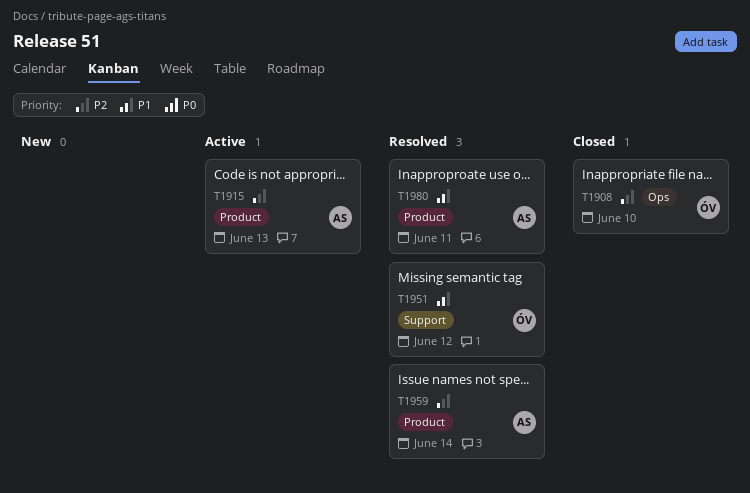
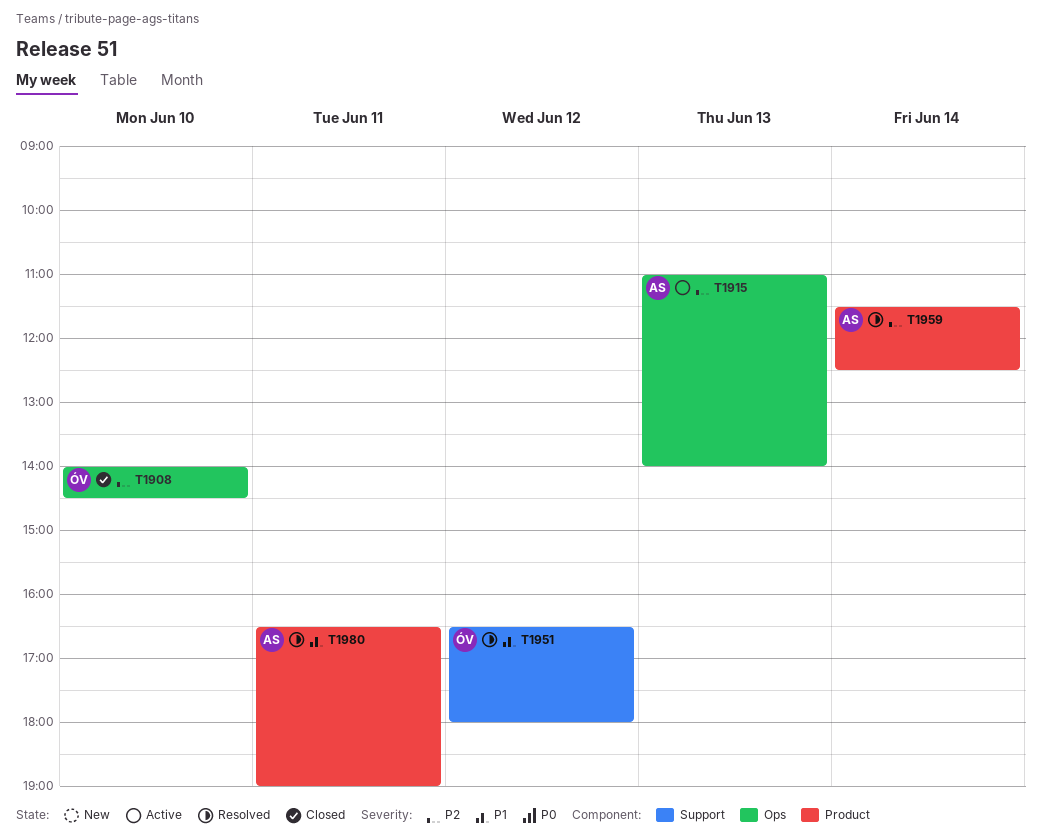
T1915, label: Product -> Ops

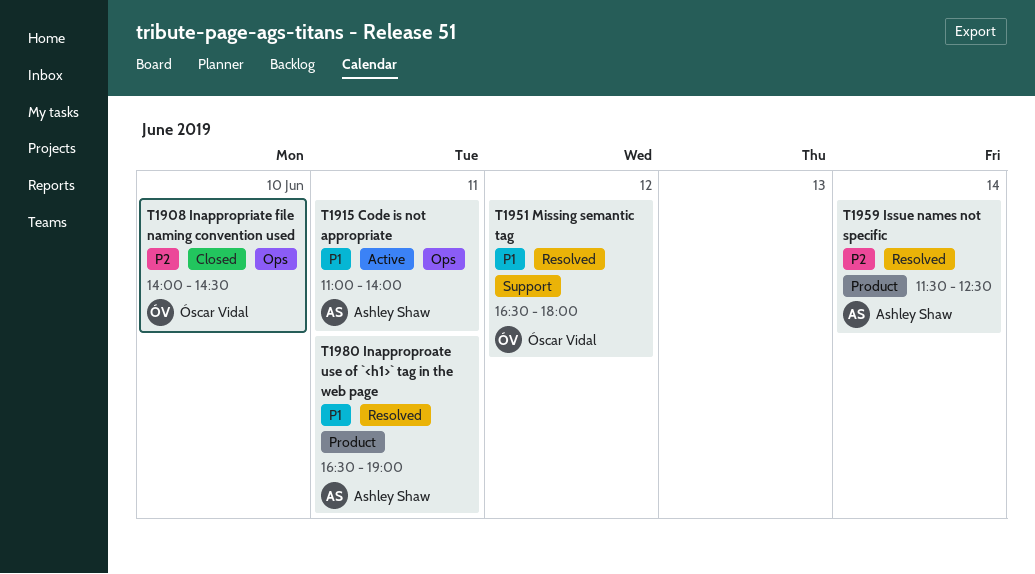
T1915, priority: P2 -> P1
T1915, day: Jun 13 -> Jun 11

